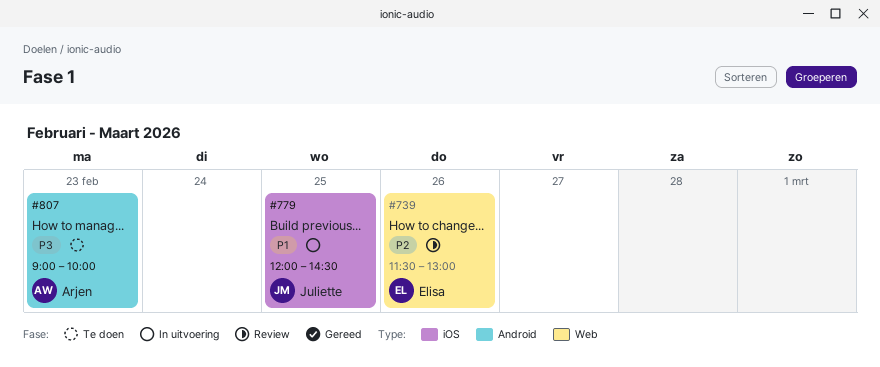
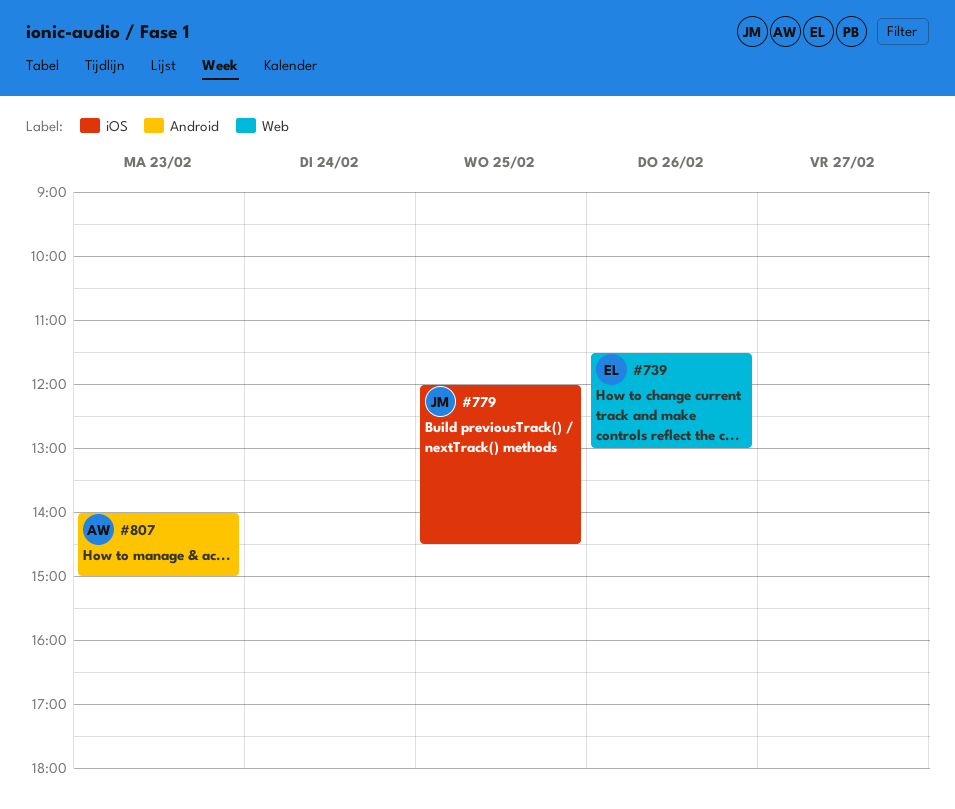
#807, begins: 09:00 -> 14:00
#807, ends: 10:00 -> 15:00

